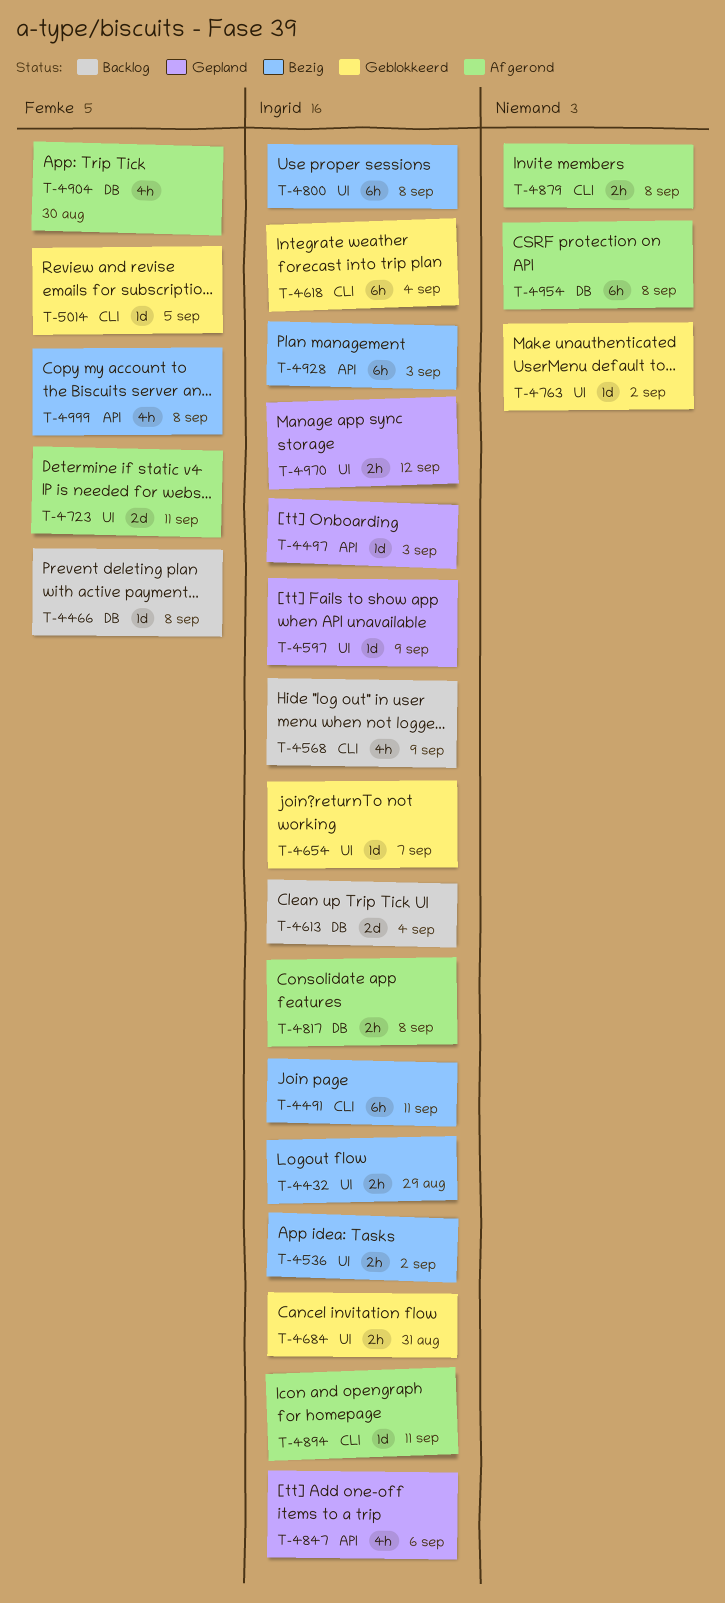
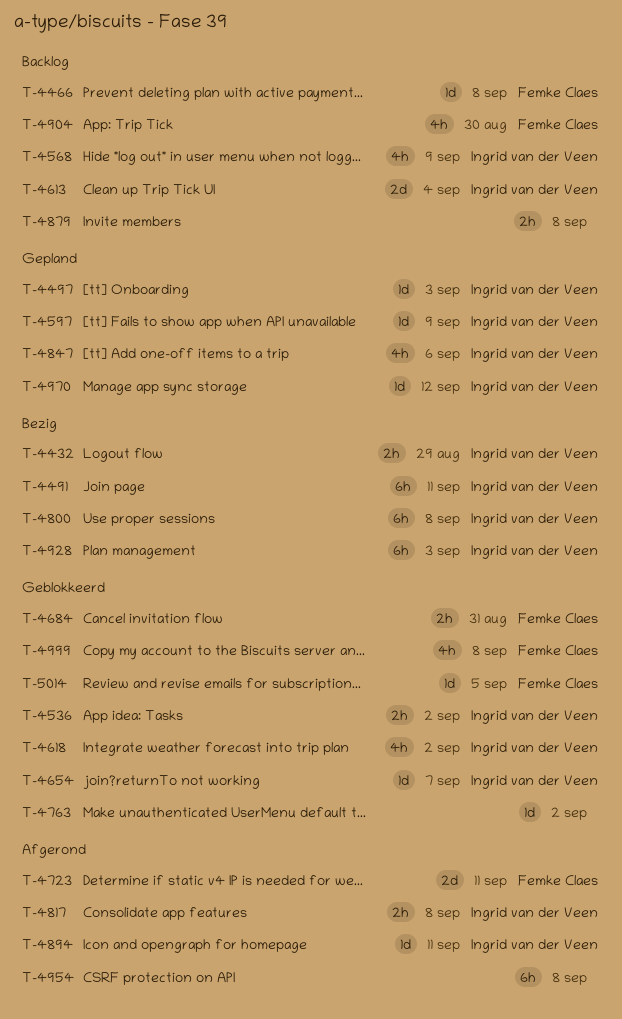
T-4536, status: Bezig -> Geblokkeerd
T-4618, estimate: 6h -> 4h
T-4618, due: Sep 4 -> Sep 2
T-4684, owner: Ingrid van der Veen -> Femke Claes
T-4879, status: Afgerond -> Backlog
T-4904, status: Afgerond -> Backlog
T-4970, estimate: 2h -> 1d
T-4999, status: Bezig -> Geblokkeerd

